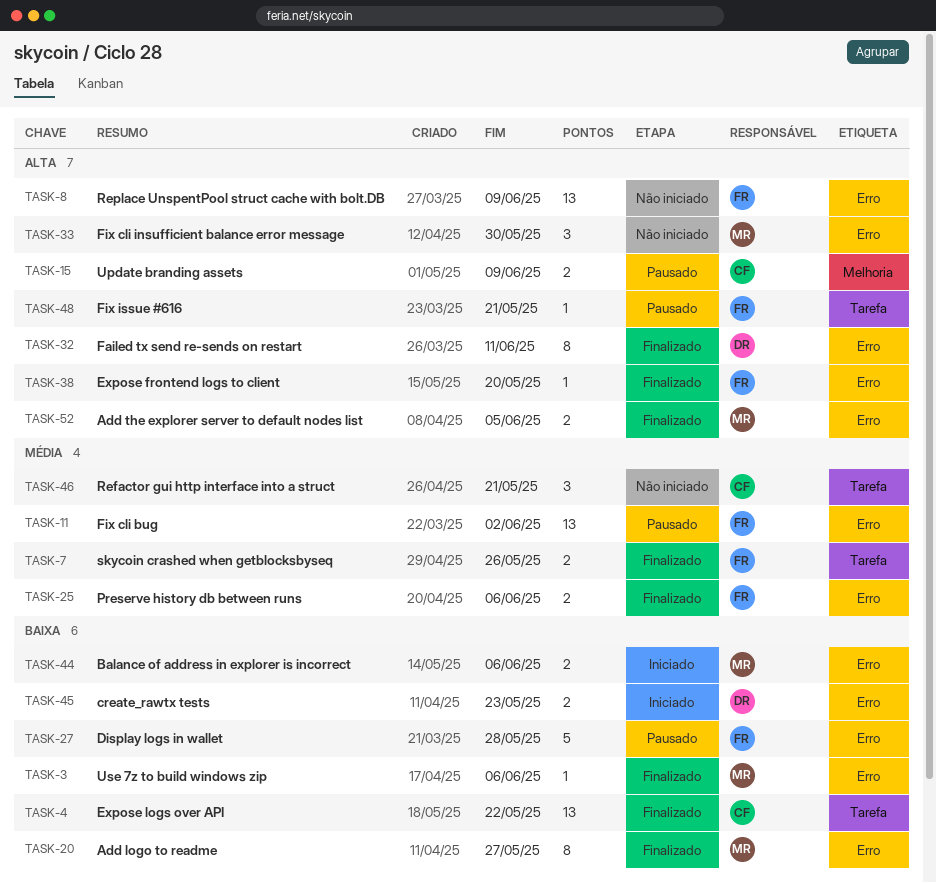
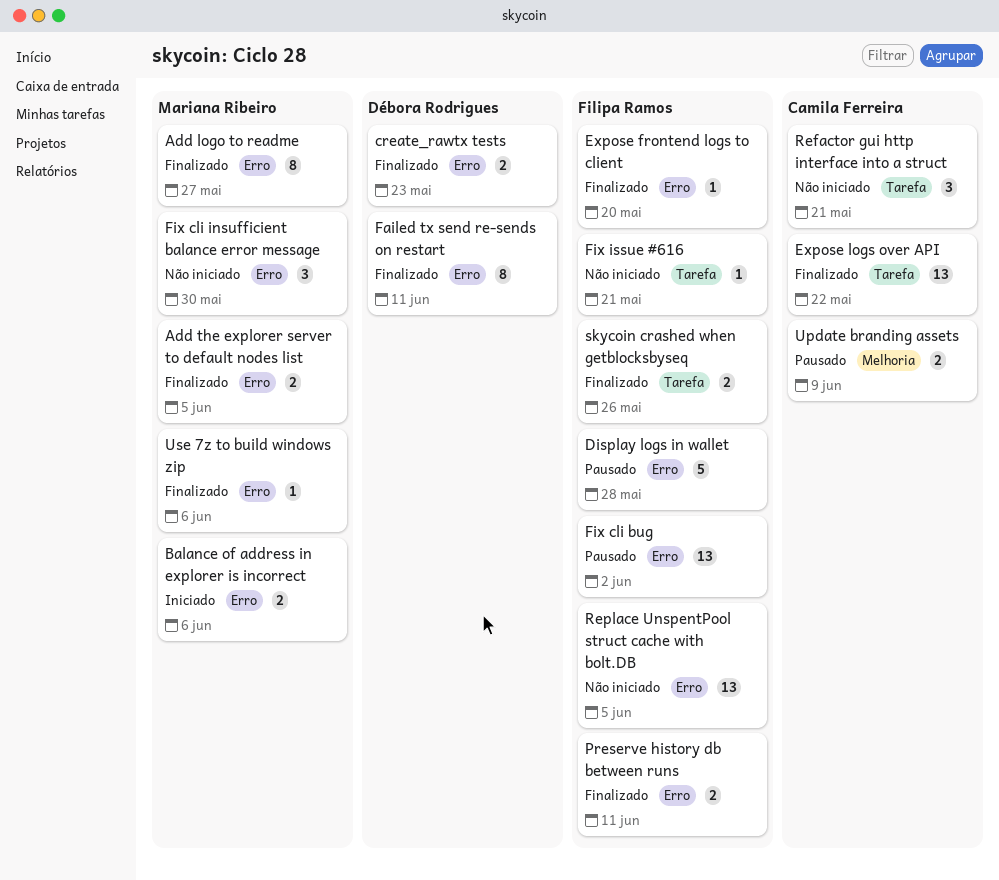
create_rawtx tests, status: Iniciado -> Finalizado
Fix issue #616, status: Pausado -> Não iniciado
Preserve history db between runs, due: Jun 6 -> Jun 11
Replace UnspentPool struct cache with bolt.DB, due: Jun 9 -> Jun 5

